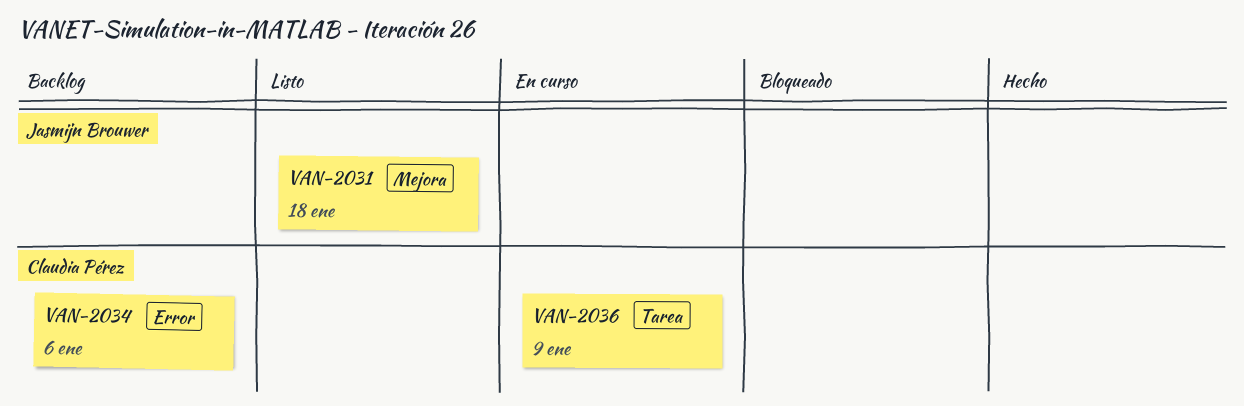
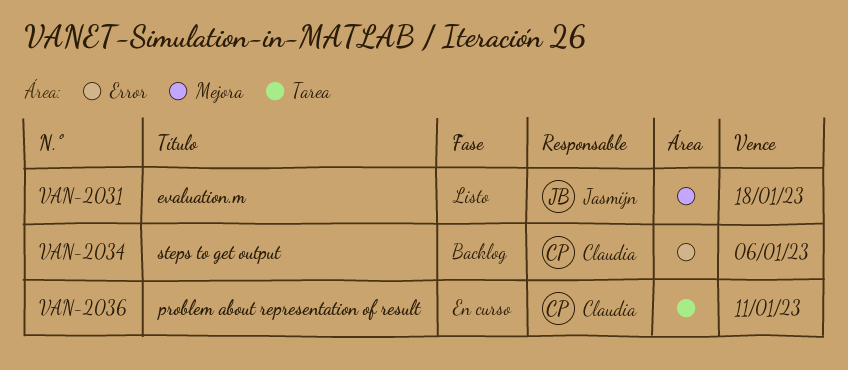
VAN-2036, due: Jan 9 -> Jan 11

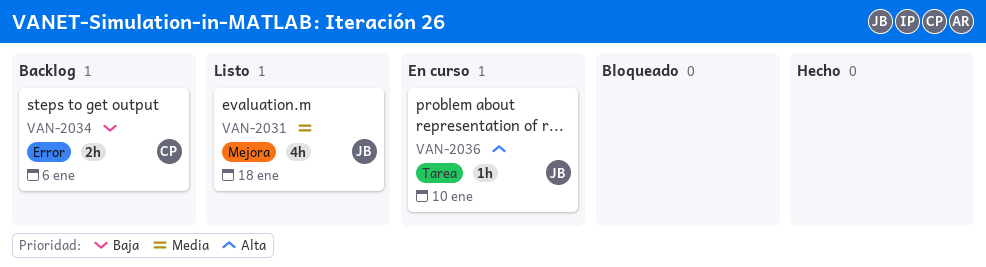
VAN-2036, owner: Claudia -> Jasmijn
VAN-2036, due: Jan 11 -> Jan 10

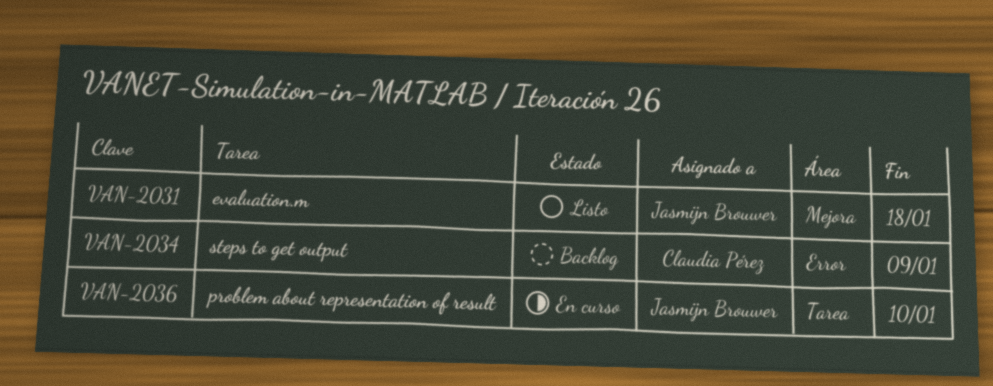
VAN-2034, due: Jan 6 -> Jan 9

